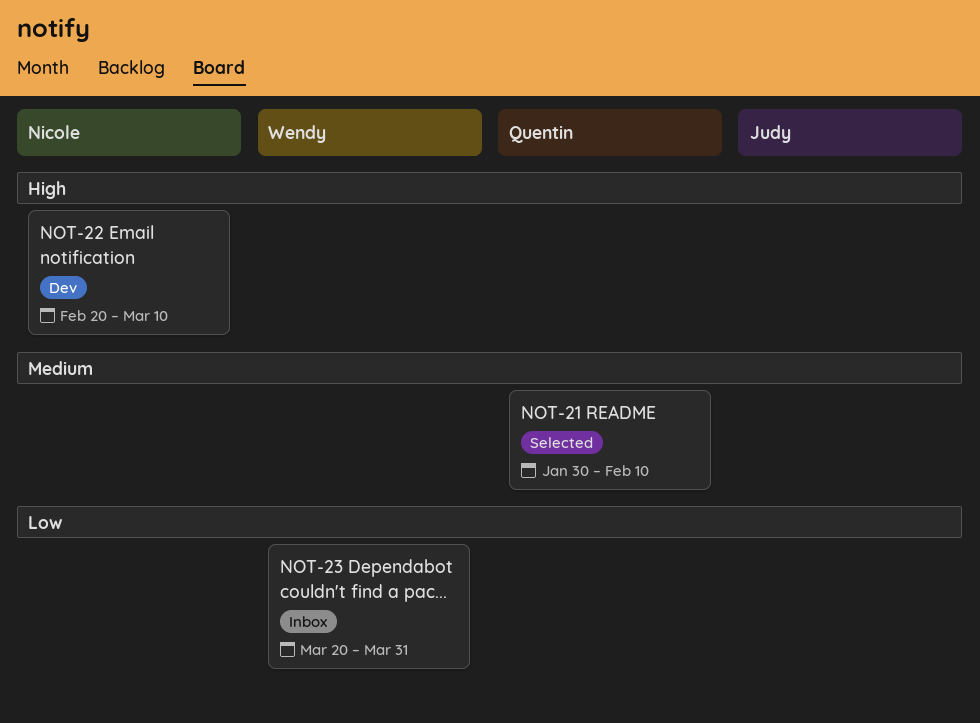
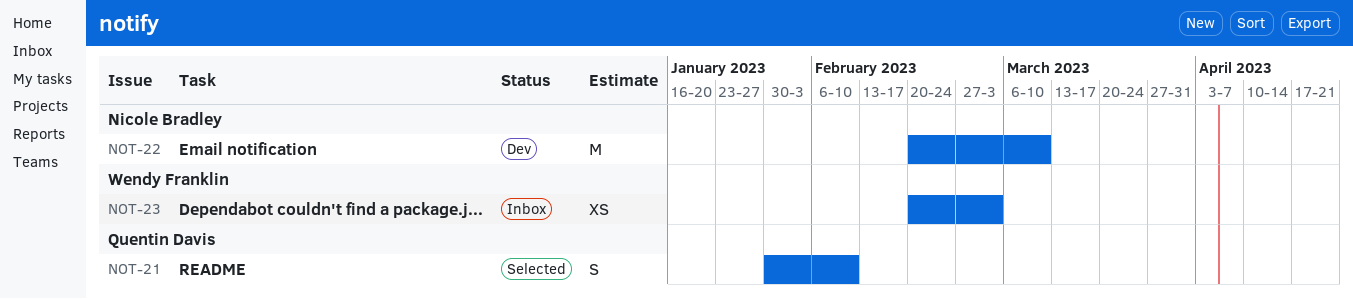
NOT-23, start: Mar 20 -> Feb 20
NOT-23, due: Mar 31 -> Mar 3

